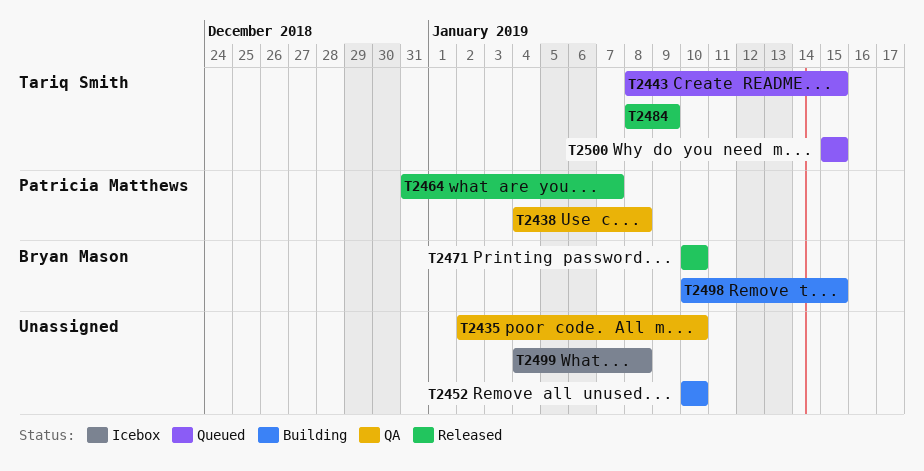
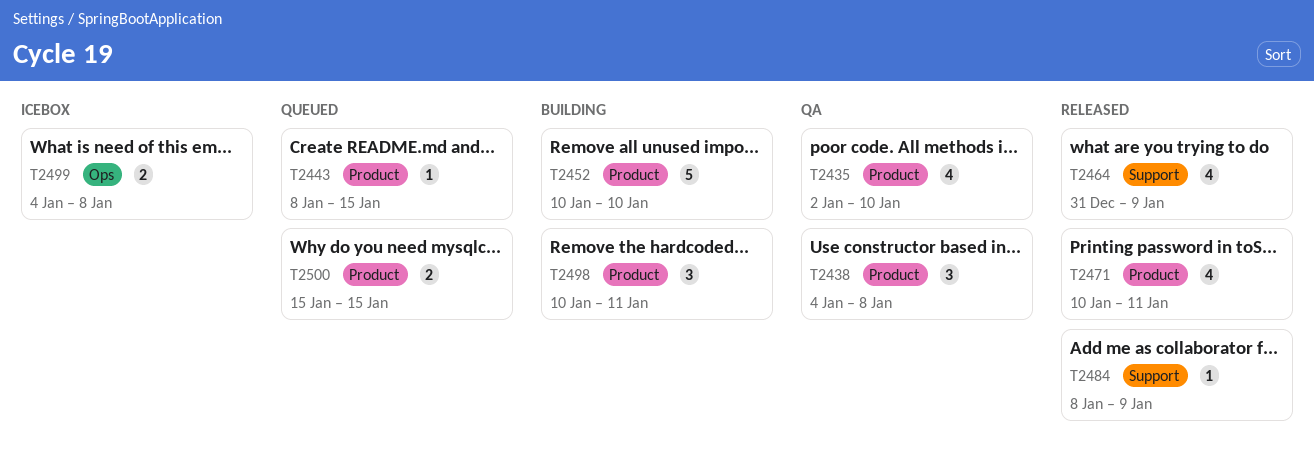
T2464, due: Jan 7 -> Jan 9
T2471, due: Jan 10 -> Jan 11
T2498, due: Jan 15 -> Jan 11

